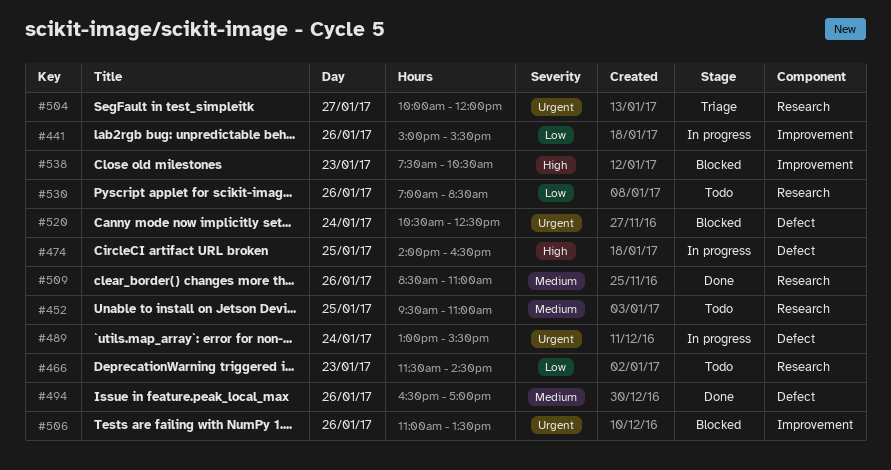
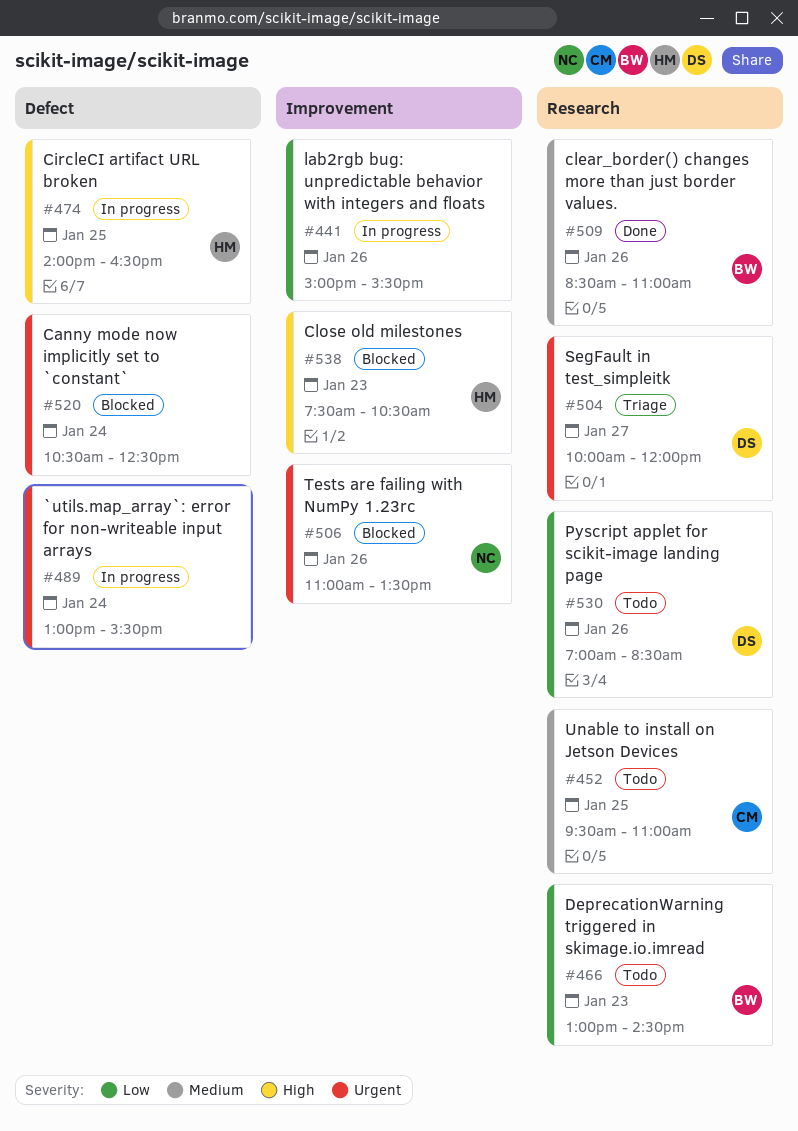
#466, begins: 11:30 -> 13:00
#494: present -> none

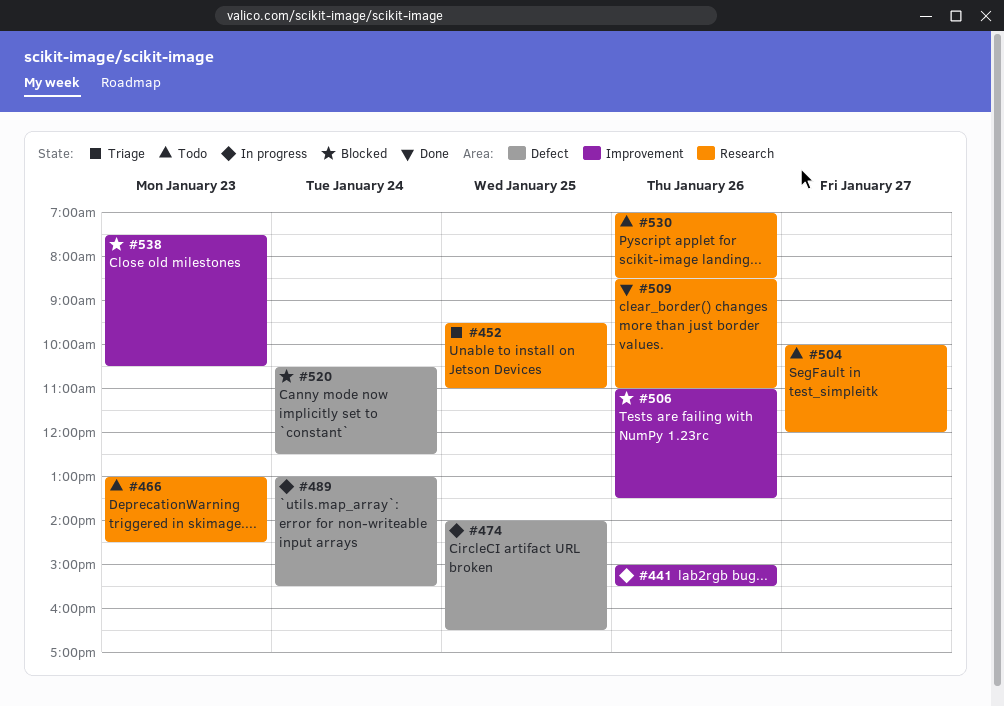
#452, status: Todo -> Triage
#504, status: Triage -> Todo

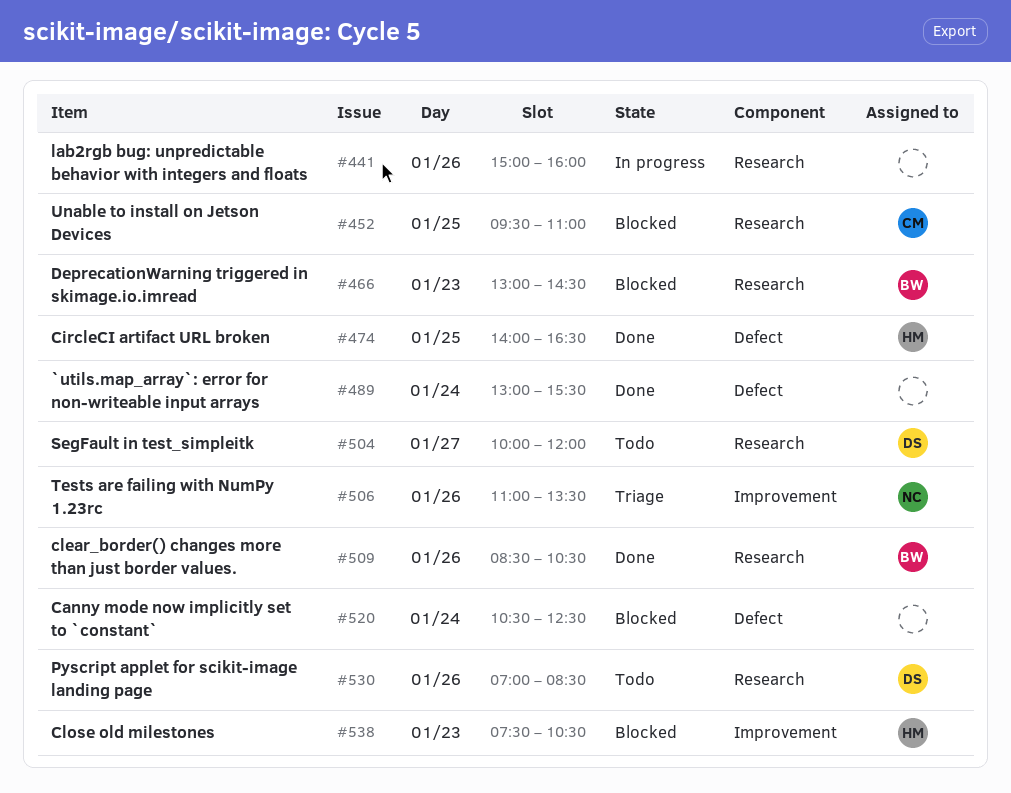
#441, label: Improvement -> Research
#441, ends: 15:30 -> 16:00
#452, status: Triage -> Blocked
#466, status: Todo -> Blocked
#474, status: In progress -> Done
#489, status: In progress -> Done
#506, status: Blocked -> Triage
#509, ends: 11:00 -> 10:30

